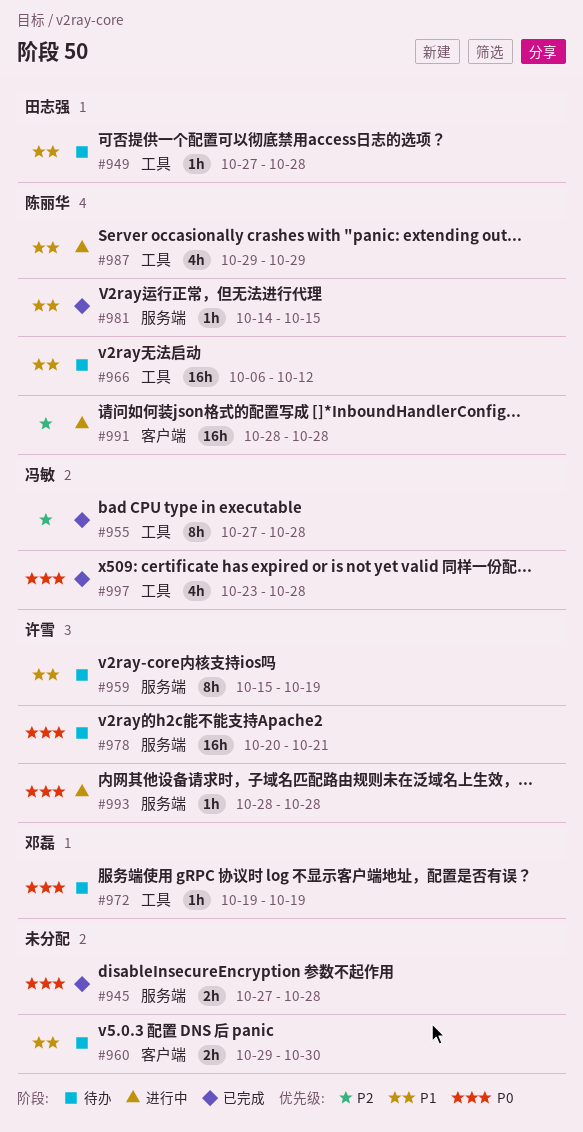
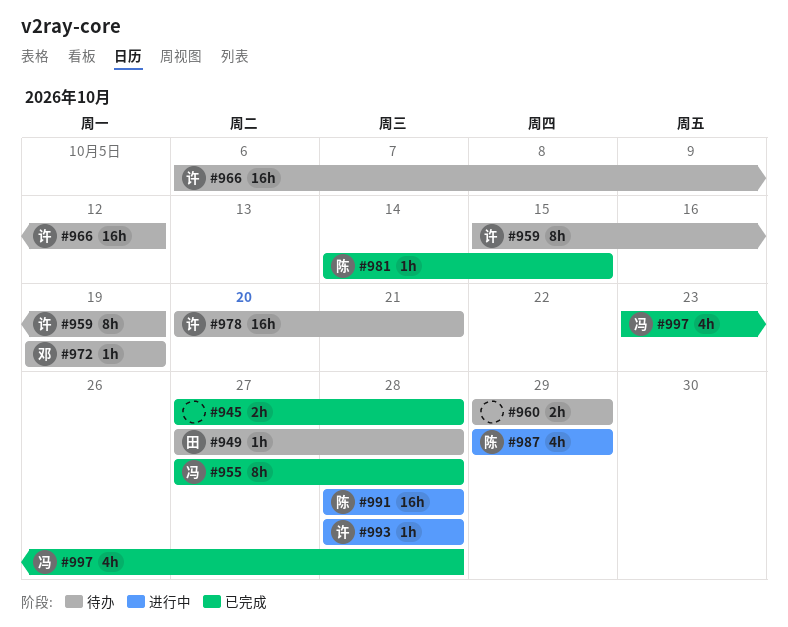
#960, due: Oct 30 -> Oct 29
#966, owner: 陈丽华 -> 许雪

